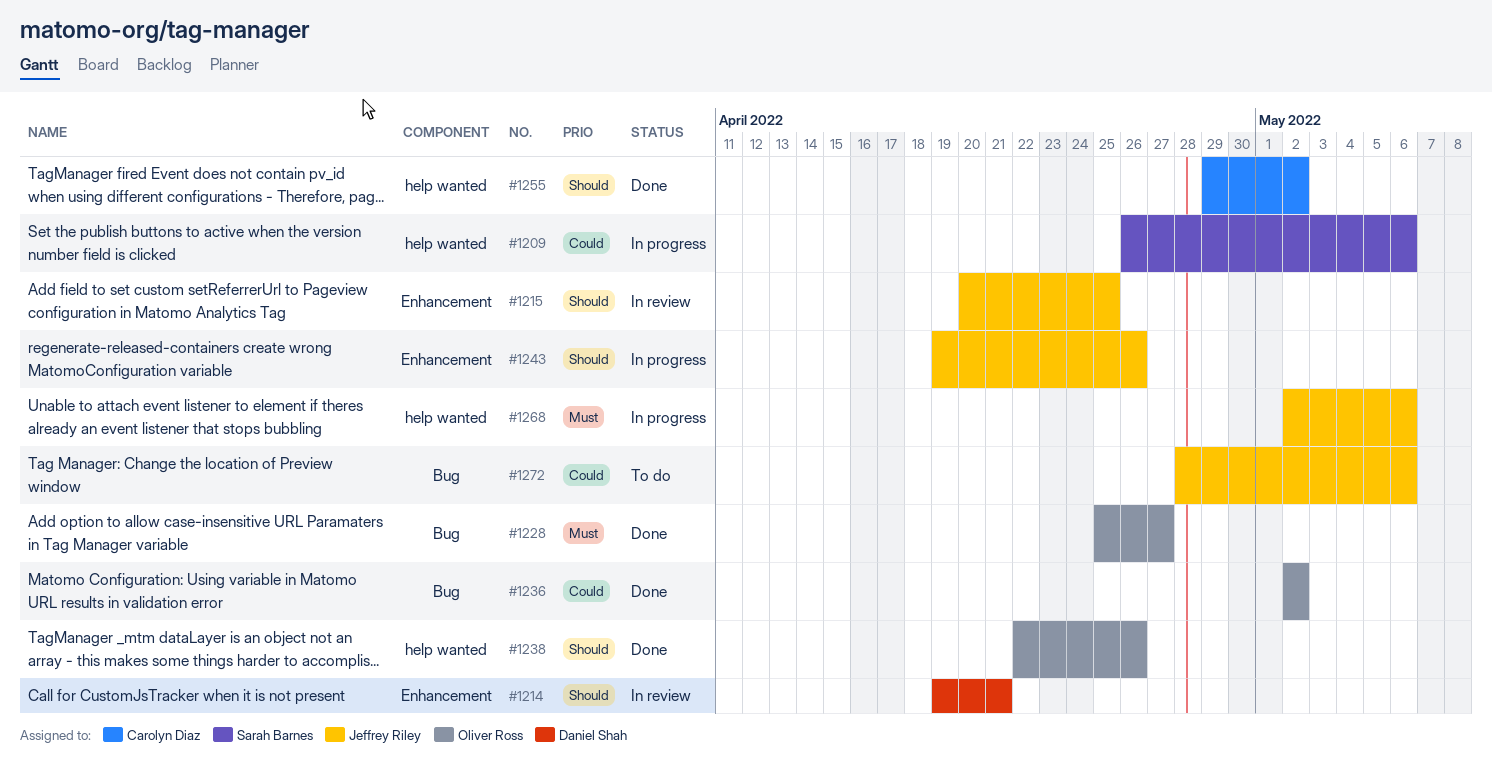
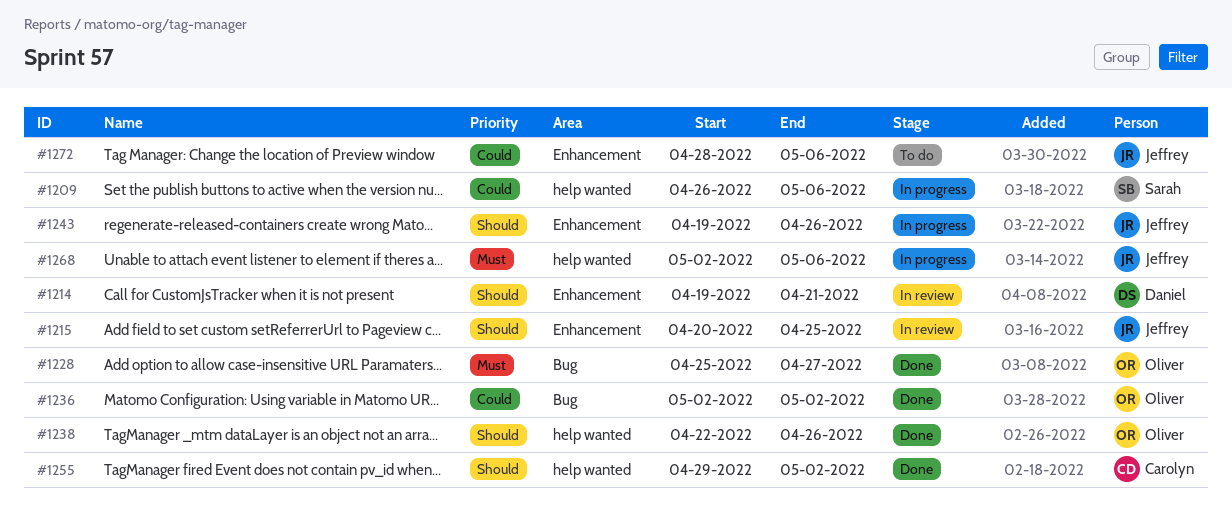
#1272, label: Bug -> Enhancement

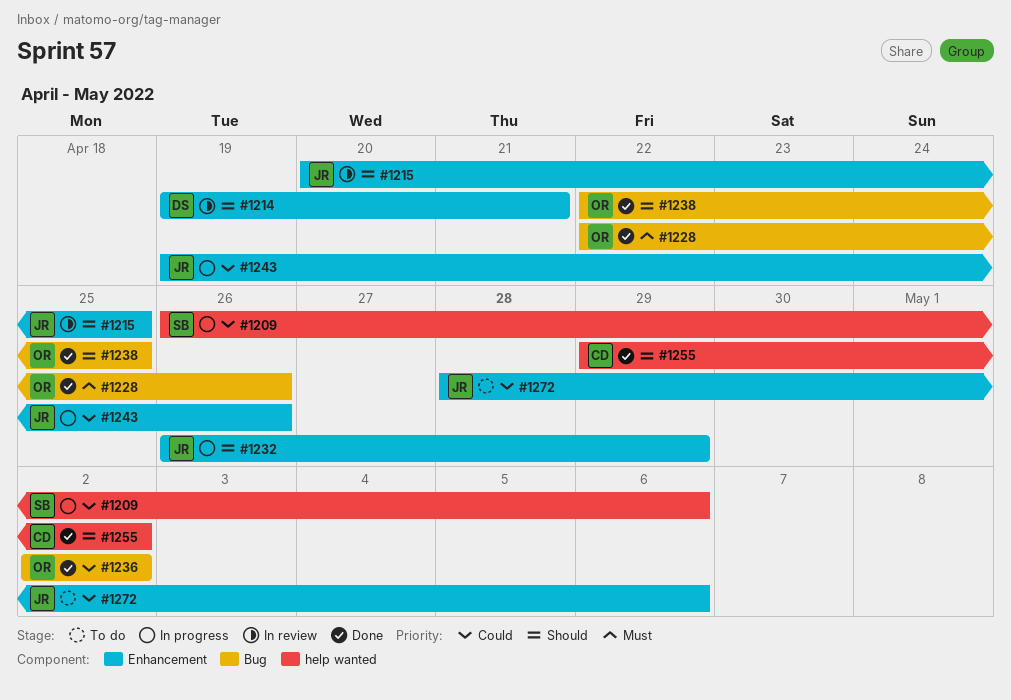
#1228, start: Apr 25 -> Apr 22
#1228, due: Apr 27 -> Apr 26
#1232: none -> present
#1238, label: help wanted -> Bug
#1238, due: Apr 26 -> Apr 25
#1243, priority: Should -> Could
#1268: present -> none

